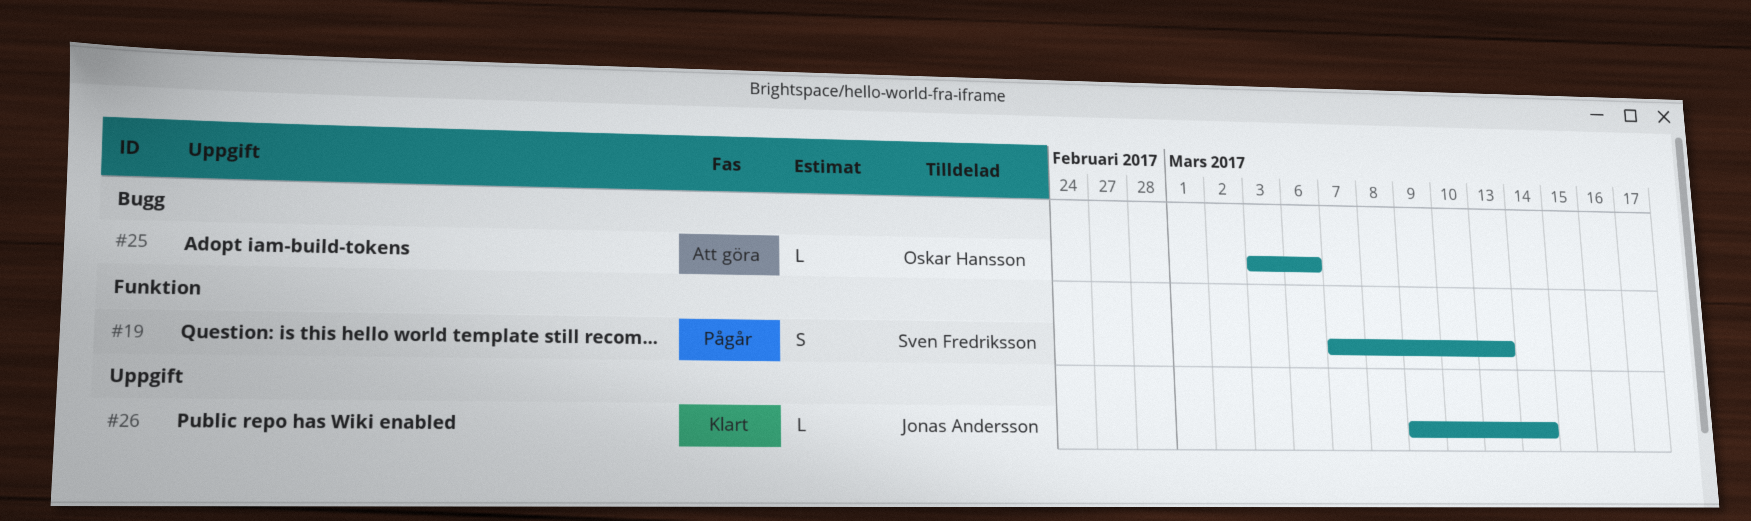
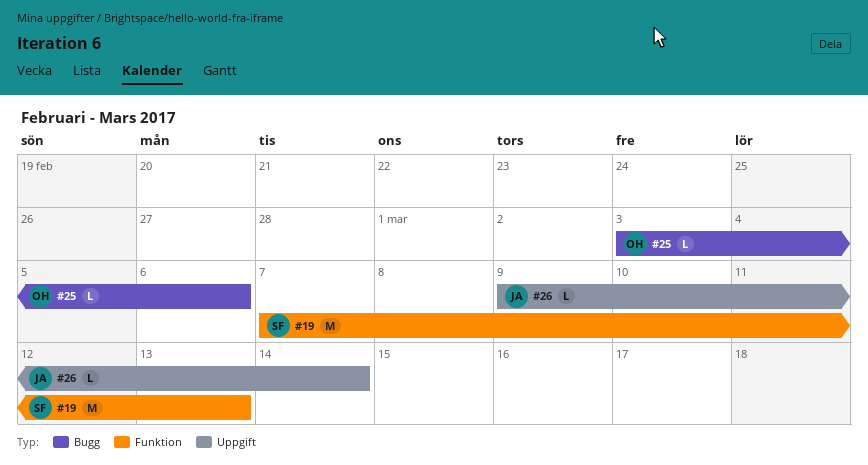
#19, estimate: S -> M

